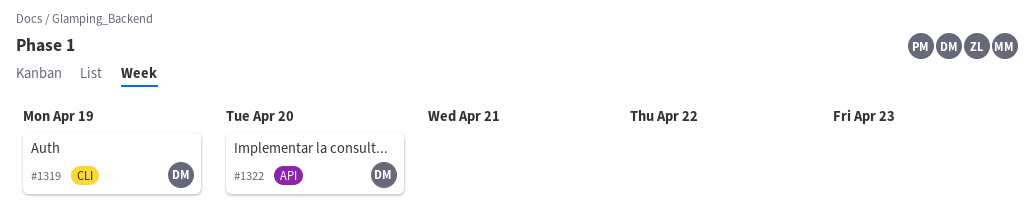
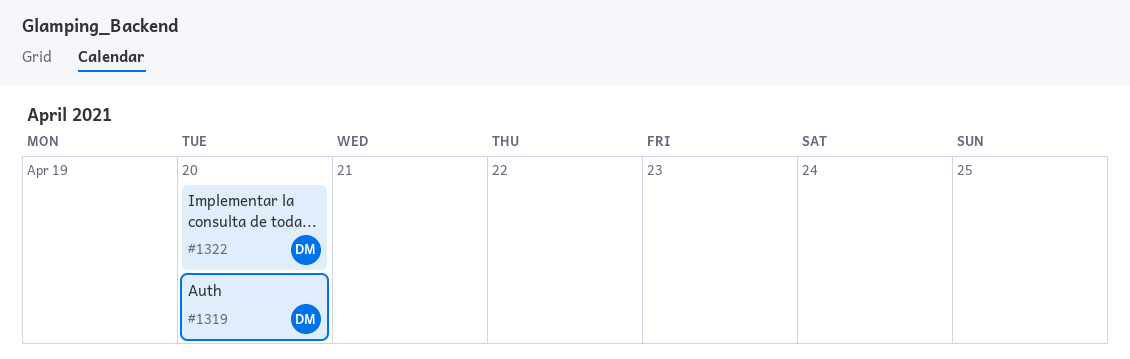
#1319, due: Apr 19 -> Apr 20

